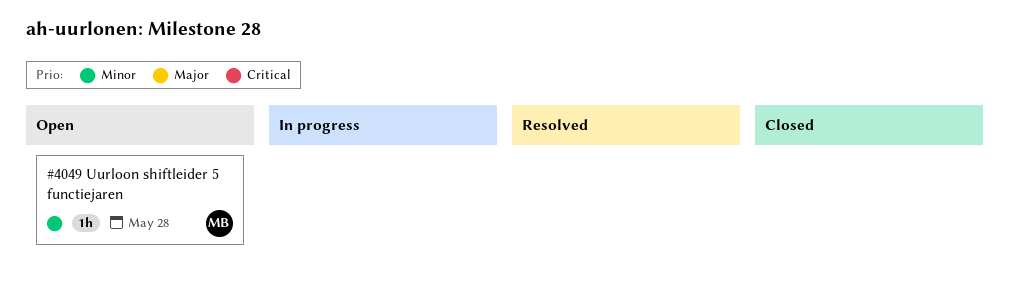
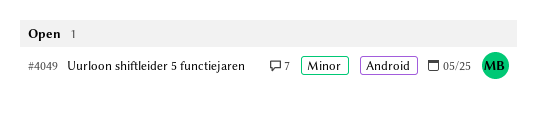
#4049, due: May 28 -> May 25

